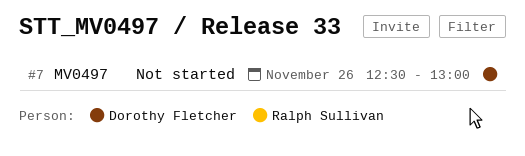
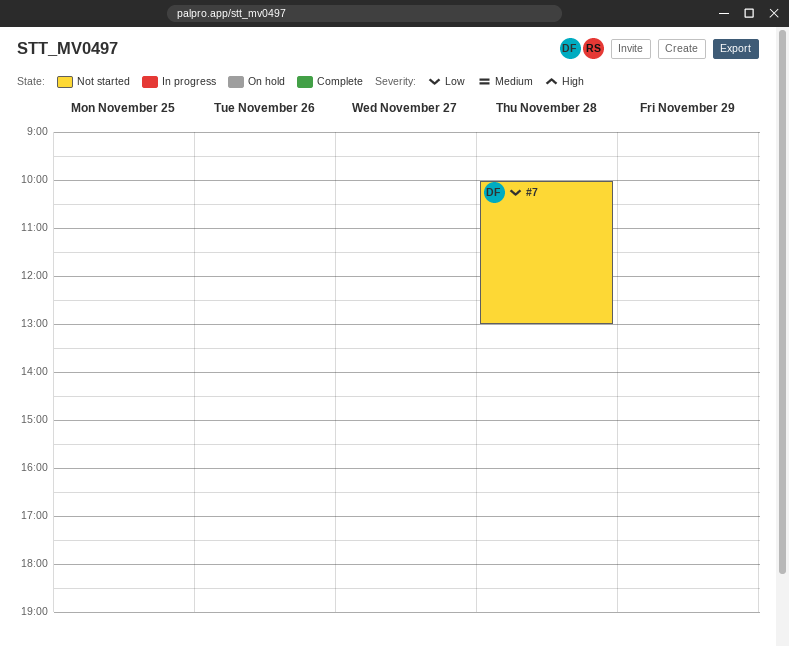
#7, day: Nov 26 -> Nov 28
#7, begins: 12:30 -> 10:00

